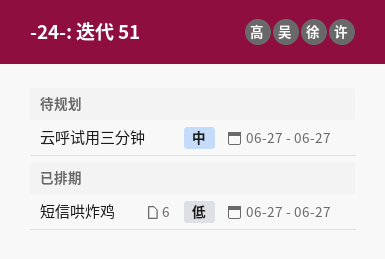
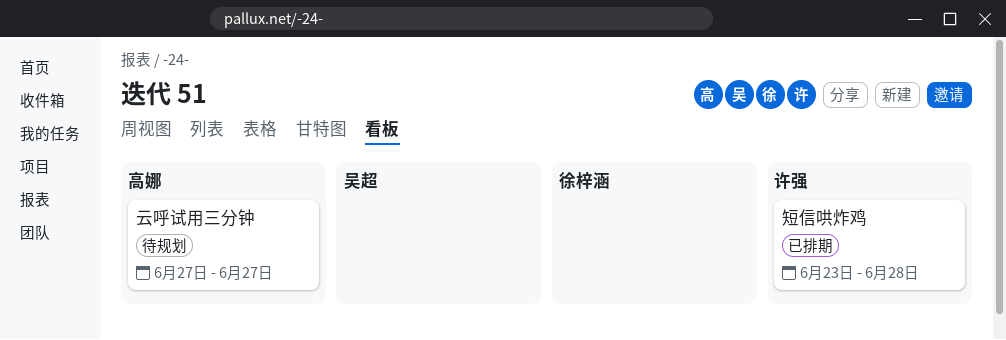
短信哄炸鸡, start: Jun 27 -> Jun 23
短信哄炸鸡, due: Jun 27 -> Jun 28

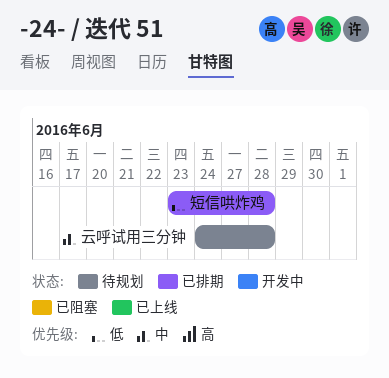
云呼试用三分钟, start: Jun 27 -> Jun 24
云呼试用三分钟, due: Jun 27 -> Jun 28

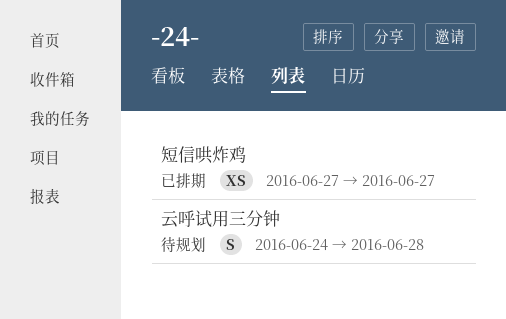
短信哄炸鸡, start: Jun 23 -> Jun 27
短信哄炸鸡, due: Jun 28 -> Jun 27

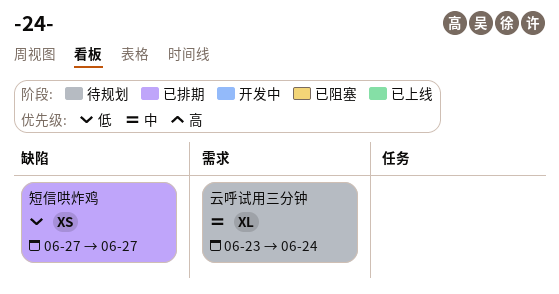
云呼试用三分钟, estimate: S -> XL
云呼试用三分钟, start: Jun 24 -> Jun 23
云呼试用三分钟, due: Jun 28 -> Jun 24

